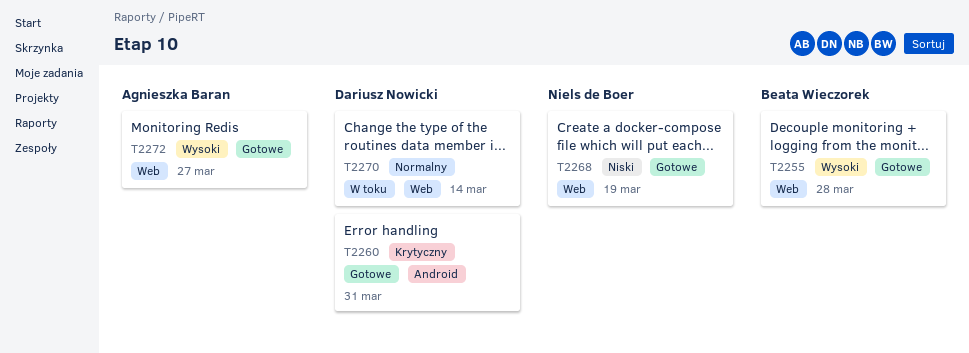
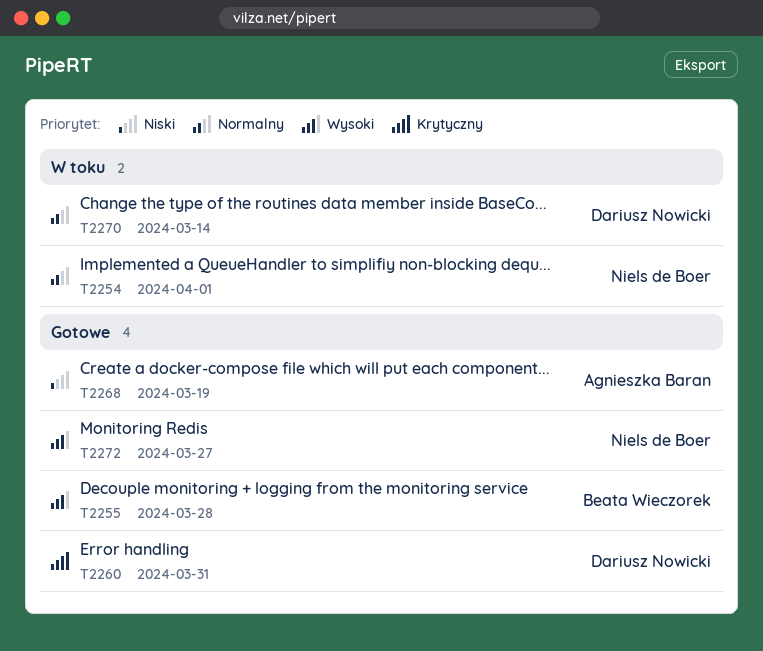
T2254: none -> present
T2268, owner: Niels de Boer -> Agnieszka Baran
T2272, owner: Agnieszka Baran -> Niels de Boer

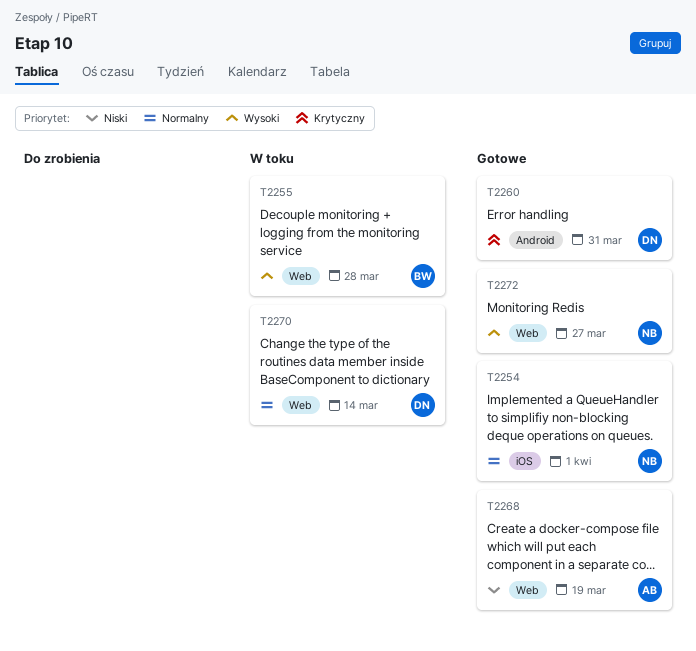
T2254, status: W toku -> Gotowe
T2255, status: Gotowe -> W toku

